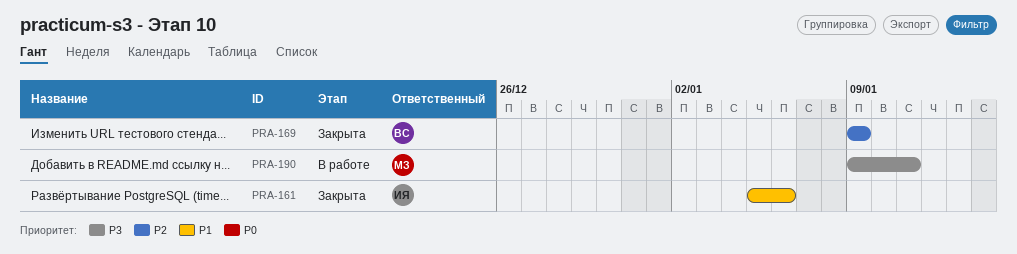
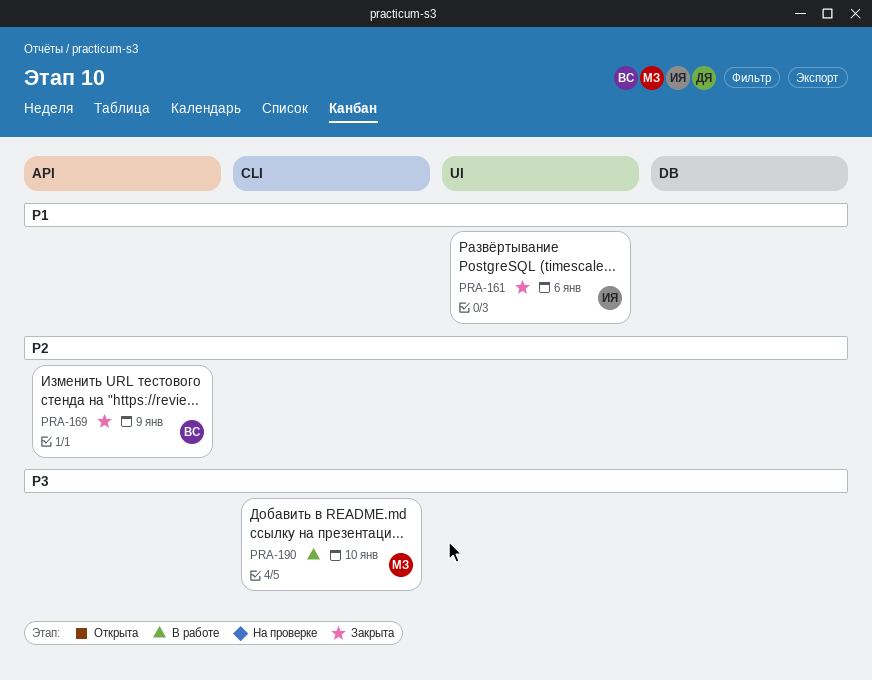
PRA-190, due: Jan 11 -> Jan 10

